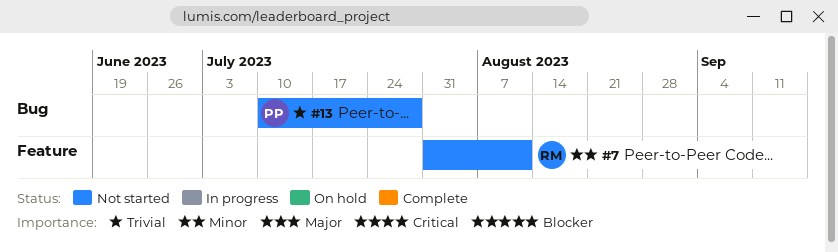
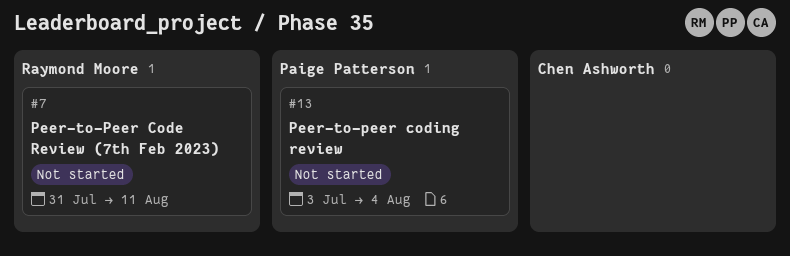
#13, start: Jul 10 -> Jul 3
#13, due: Jul 28 -> Aug 4

